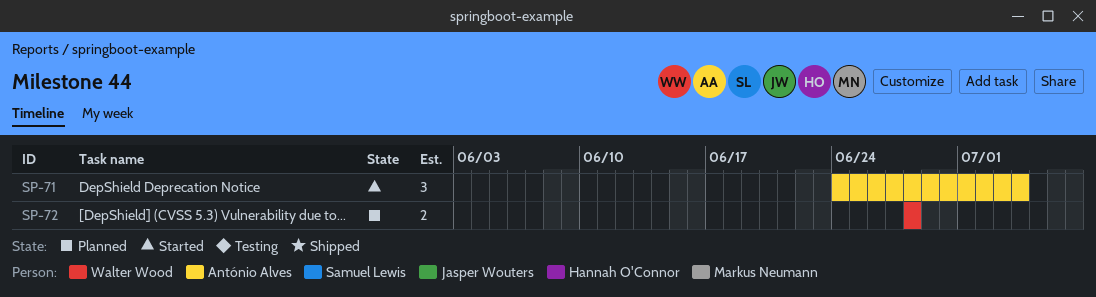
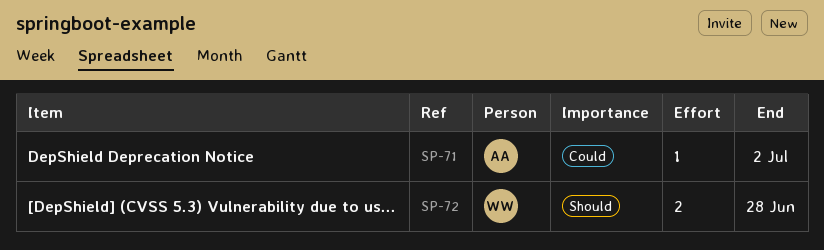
SP-71, estimate: 3 -> 1
SP-71, due: Jul 4 -> Jul 2

